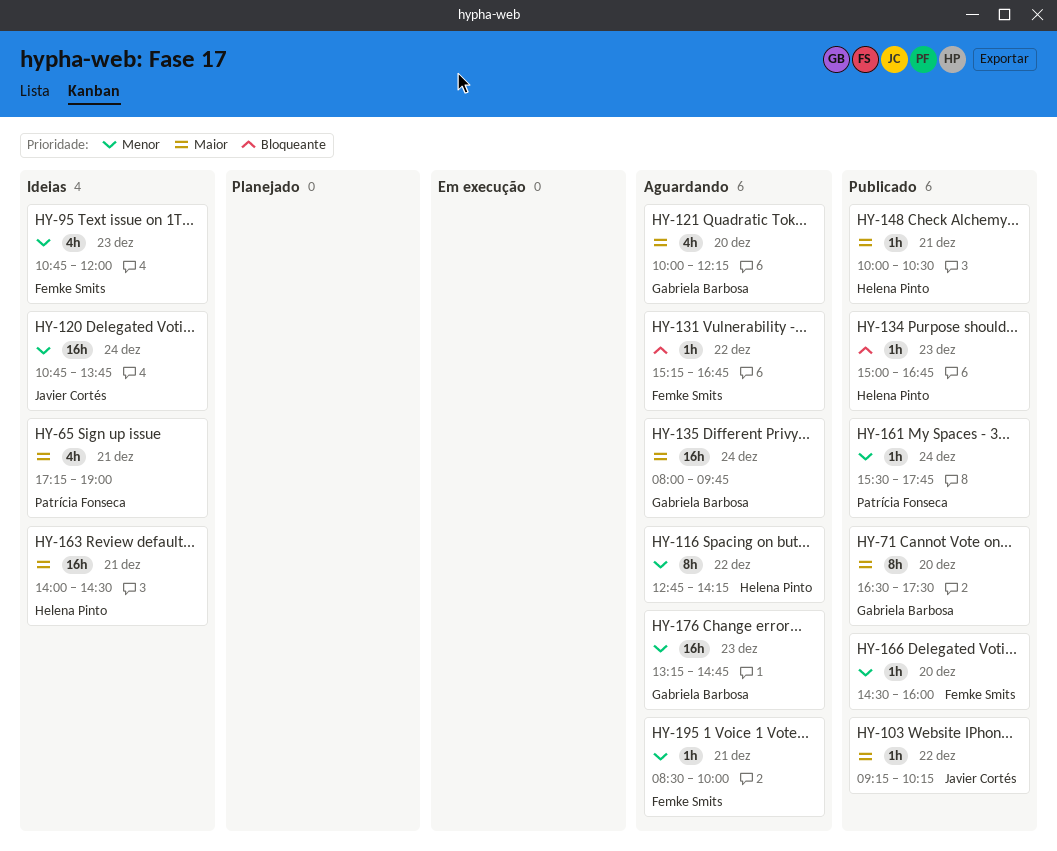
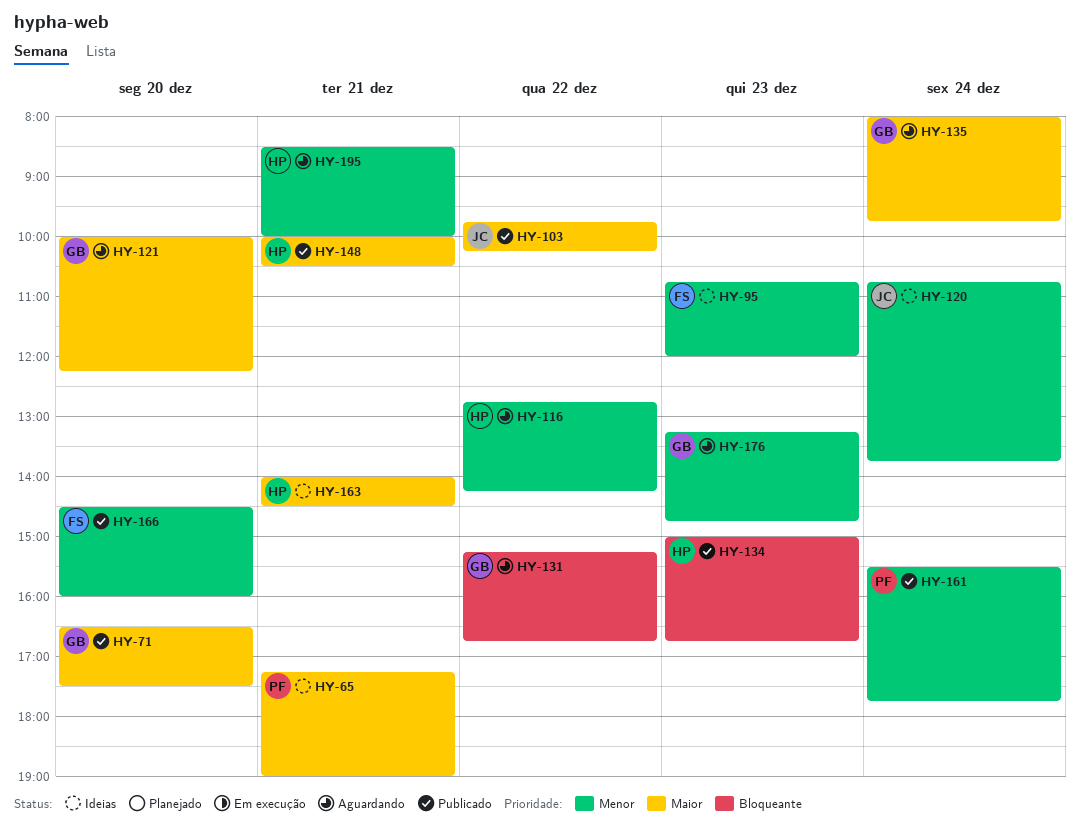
HY-103, begins: 09:15 -> 09:45
HY-131, owner: Femke Smits -> Gabriela Barbosa
HY-195, owner: Femke Smits -> Helena Pinto

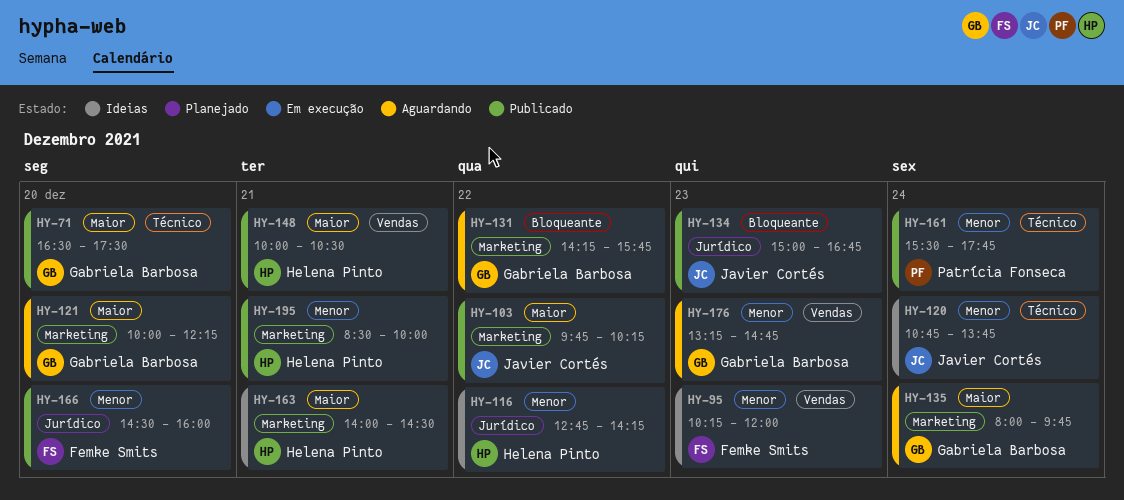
HY-65: present -> none
HY-95, begins: 10:45 -> 10:15
HY-116, status: Aguardando -> Ideias
HY-131, begins: 15:15 -> 14:15
HY-131, ends: 16:45 -> 15:45
HY-134, owner: Helena Pinto -> Javier Cortés
HY-195, status: Aguardando -> Publicado

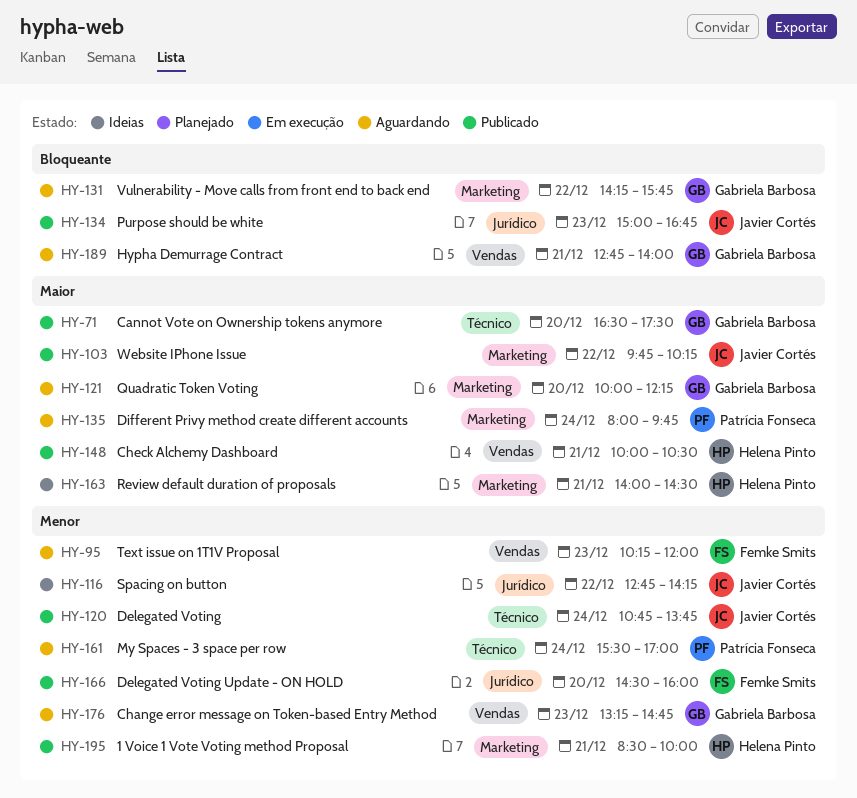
HY-95, status: Ideias -> Aguardando
HY-116, owner: Helena Pinto -> Javier Cortés
HY-120, status: Ideias -> Publicado
HY-135, owner: Gabriela Barbosa -> Patrícia Fonseca
HY-161, status: Publicado -> Aguardando
HY-161, ends: 17:45 -> 17:00
HY-189: none -> present

